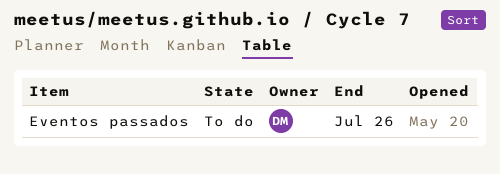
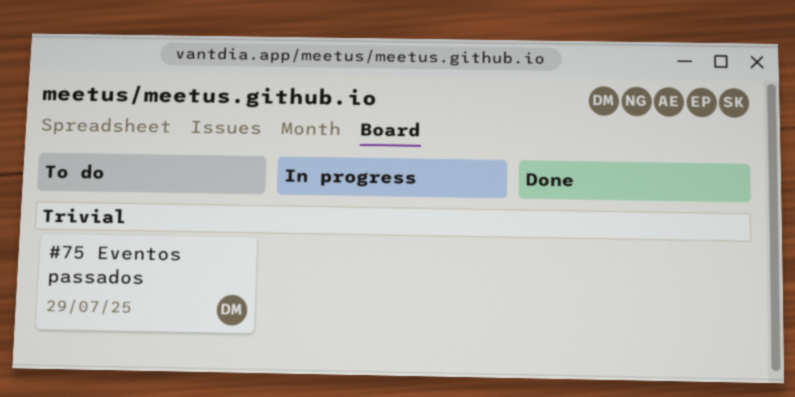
Eventos passados, due: Jul 26 -> Jul 29

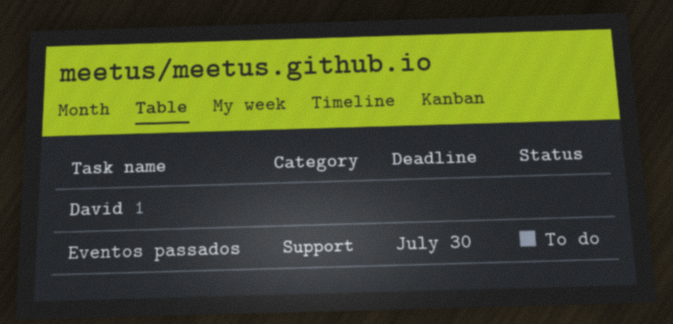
Eventos passados, due: Jul 29 -> Jul 30

